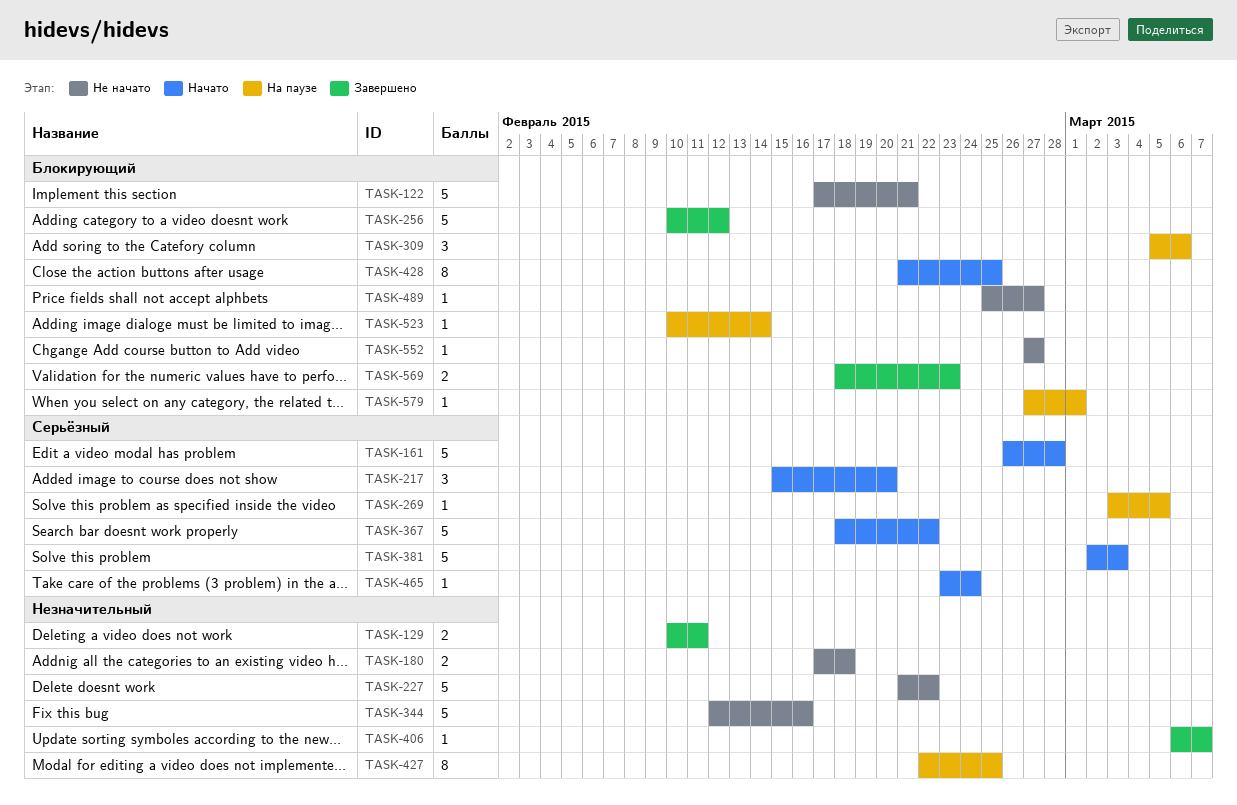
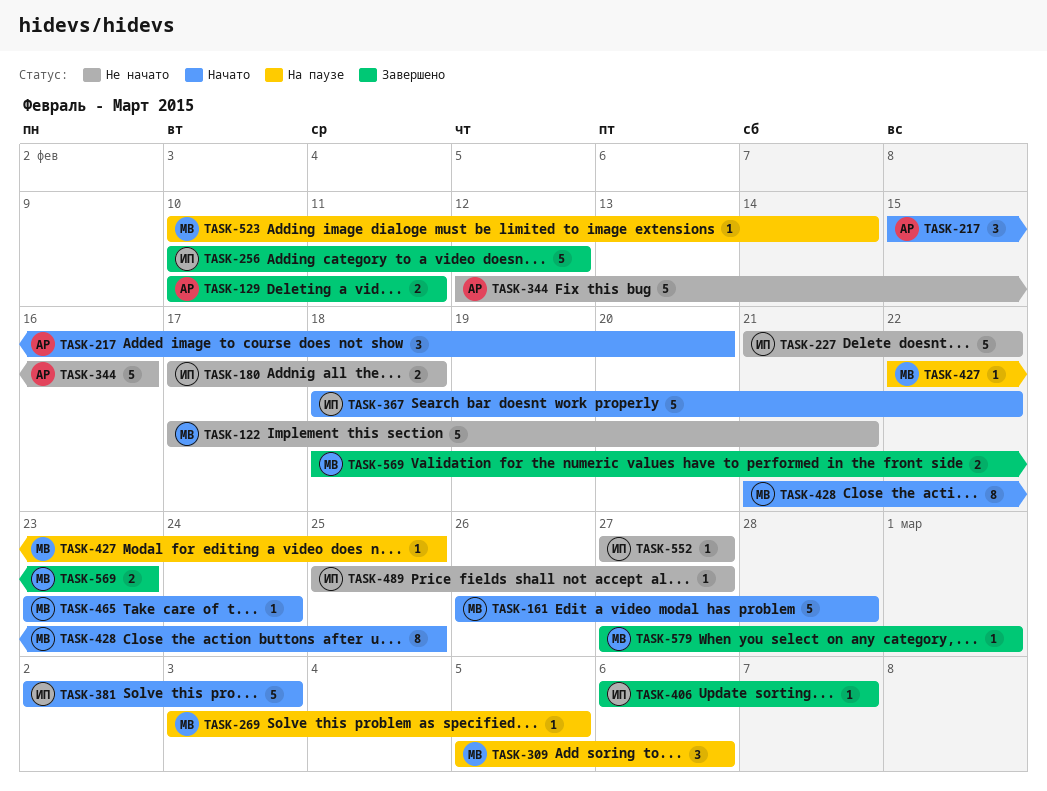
TASK-427, estimate: 8 -> 1
TASK-579, status: На паузе -> Завершено

